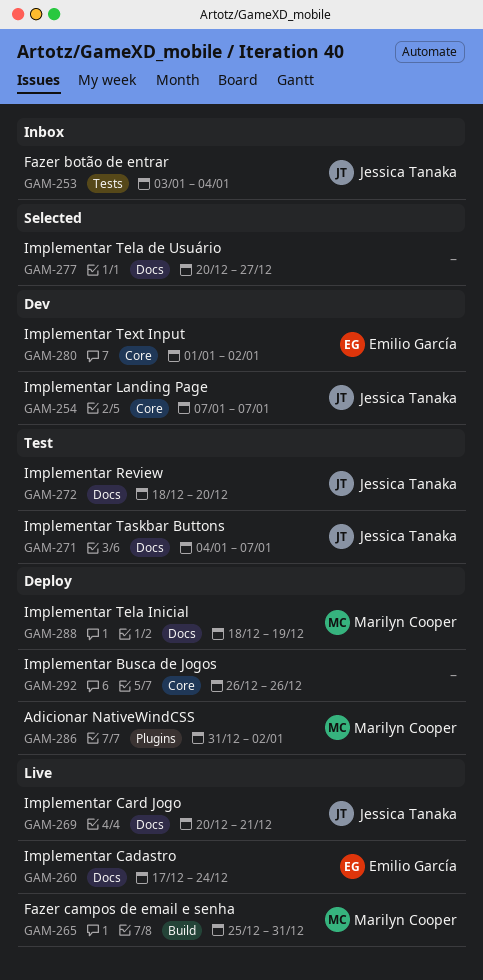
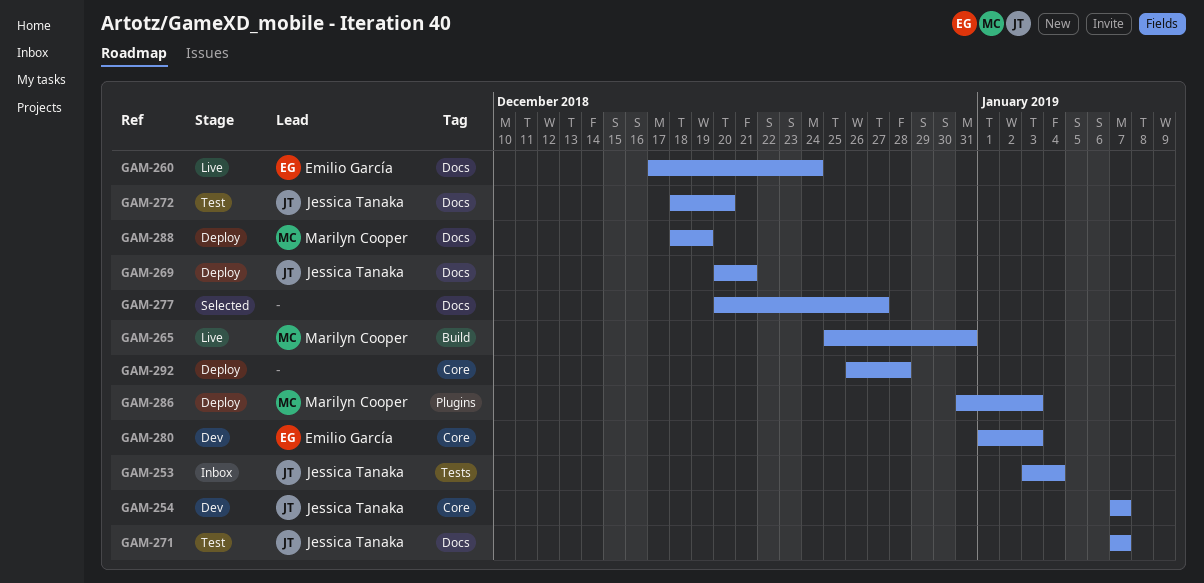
GAM-269, status: Live -> Deploy
GAM-271, start: Jan 4 -> Jan 7
GAM-280, due: Jan 2 -> Jan 3
GAM-286, due: Jan 2 -> Jan 3
GAM-292, due: Dec 26 -> Dec 28

